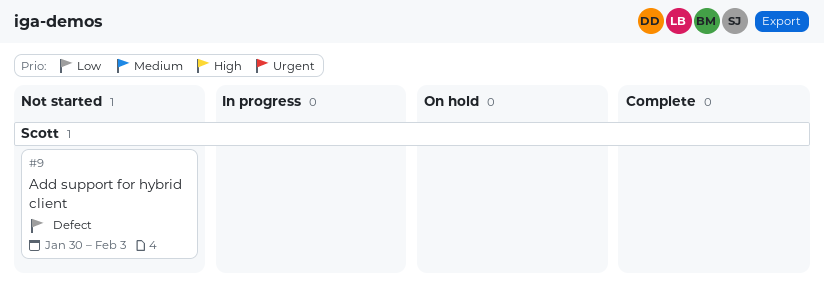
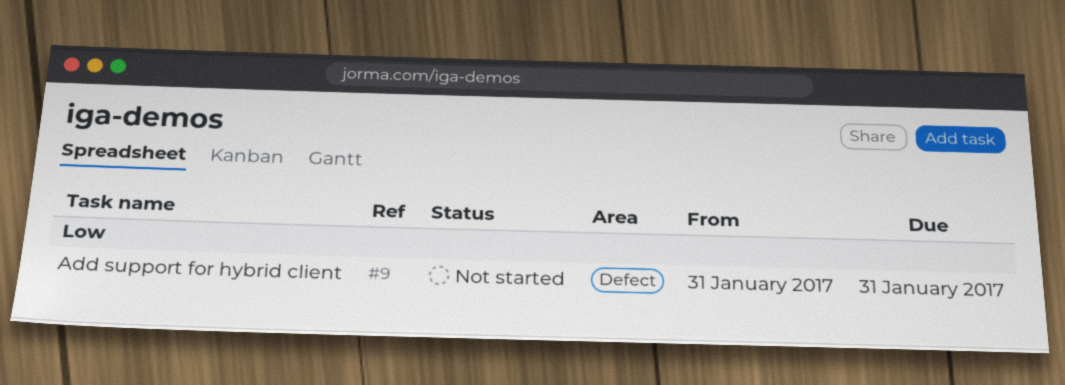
#9, start: Jan 30 -> Jan 31
#9, due: Feb 3 -> Jan 31

